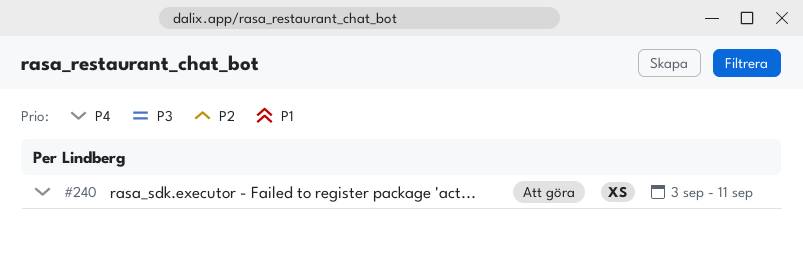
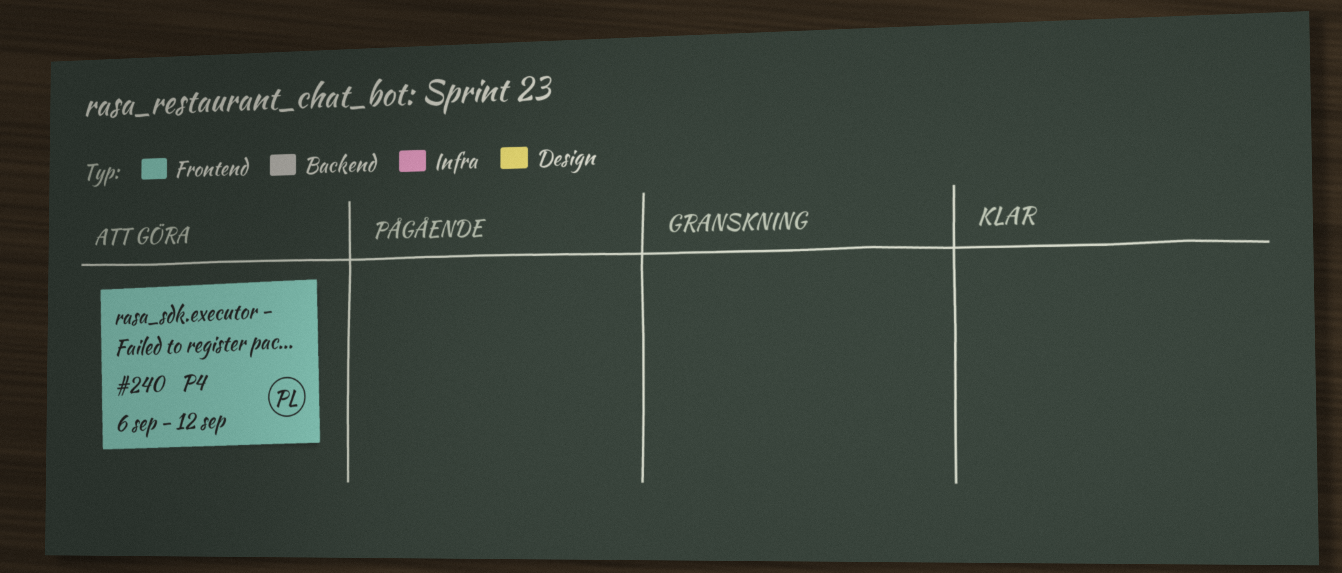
#240, start: Sep 3 -> Sep 6
#240, due: Sep 11 -> Sep 12

